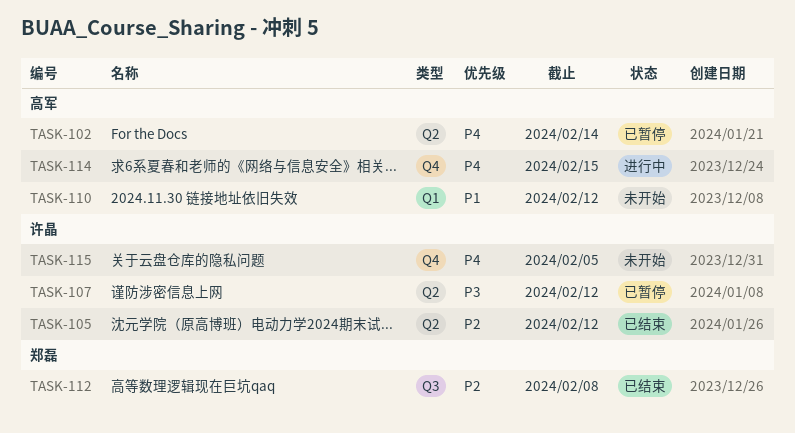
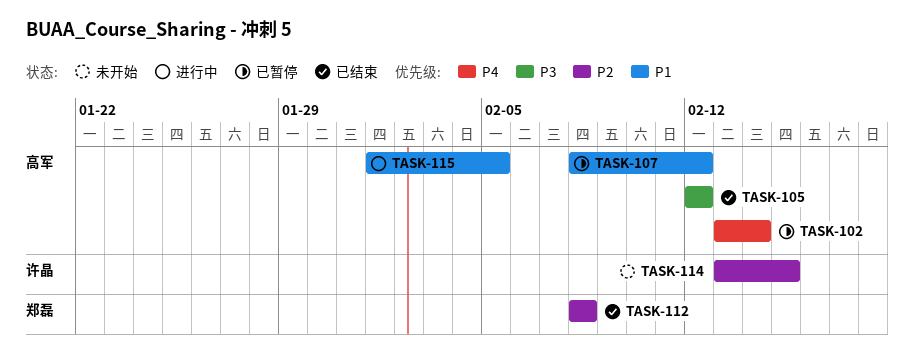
TASK-105, owner: 许晶 -> 高军
TASK-105, priority: P2 -> P3
TASK-107, owner: 许晶 -> 高军
TASK-107, priority: P3 -> P1
TASK-110: present -> none
TASK-114, status: 进行中 -> 未开始
TASK-114, owner: 高军 -> 许晶
TASK-114, priority: P4 -> P2
TASK-115, status: 未开始 -> 进行中
TASK-115, owner: 许晶 -> 高军
TASK-115, priority: P4 -> P1

